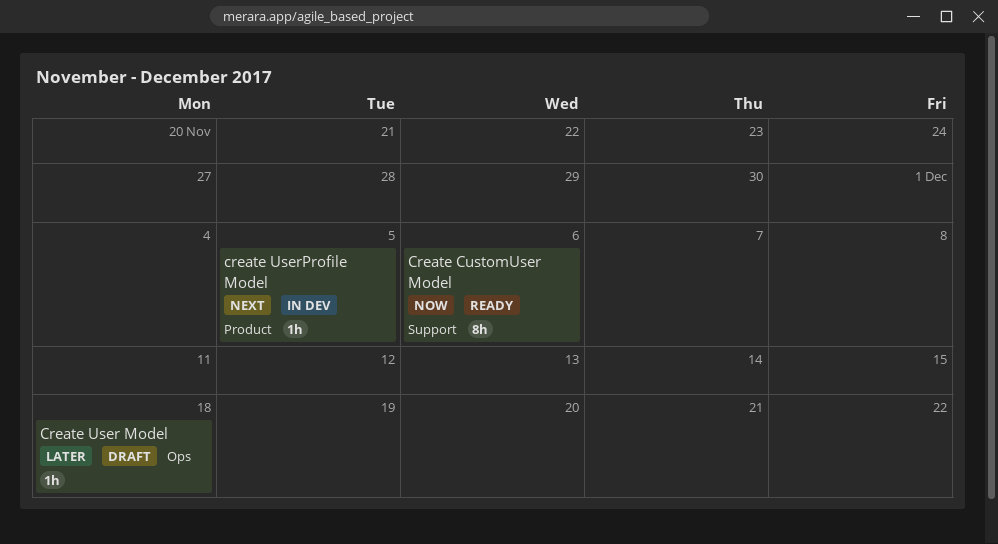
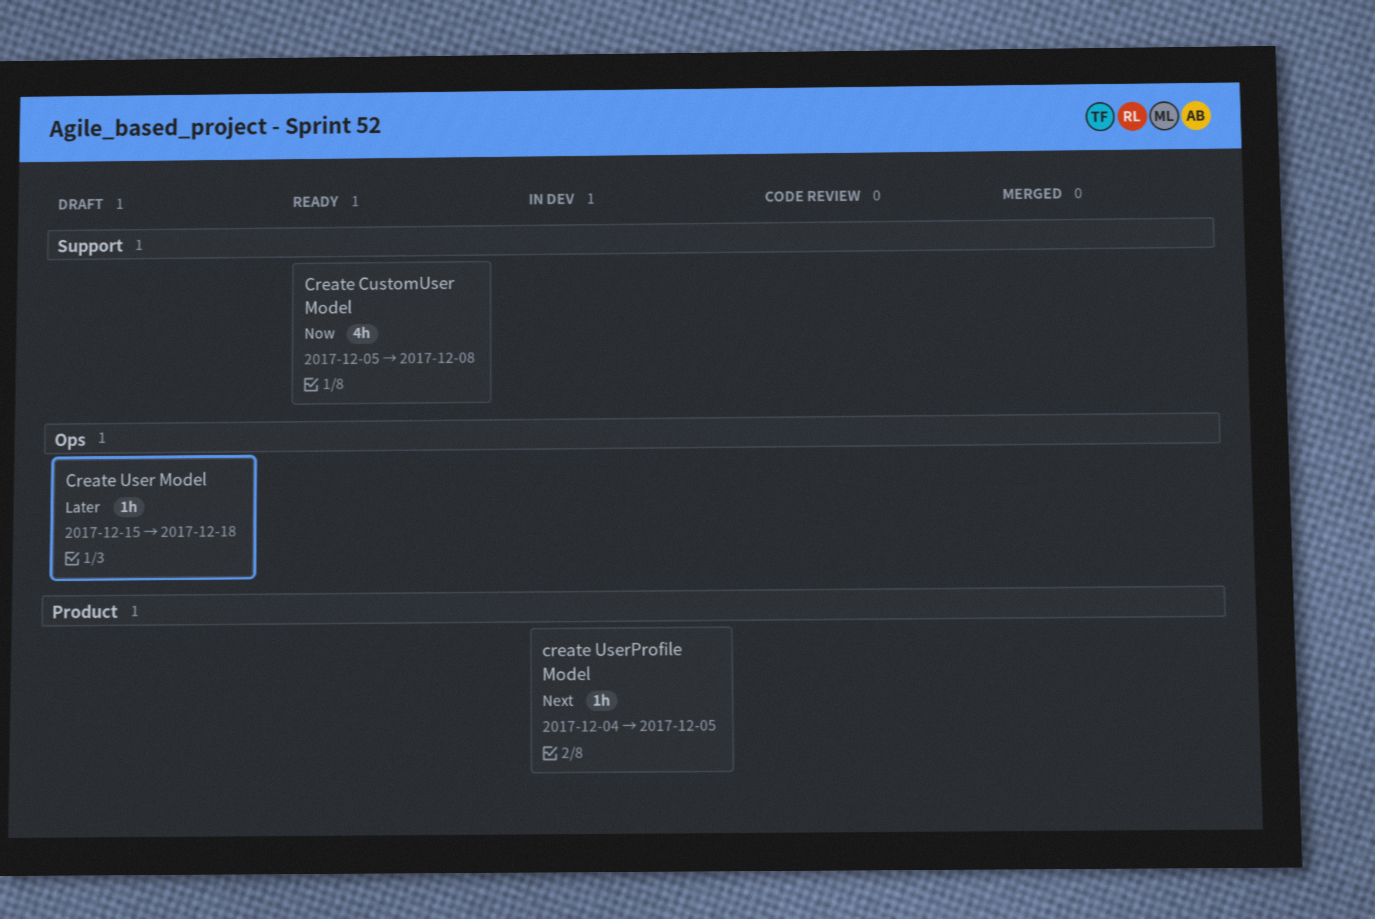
Create CustomUser Model, estimate: 8h -> 4h
Create CustomUser Model, due: Dec 6 -> Dec 8

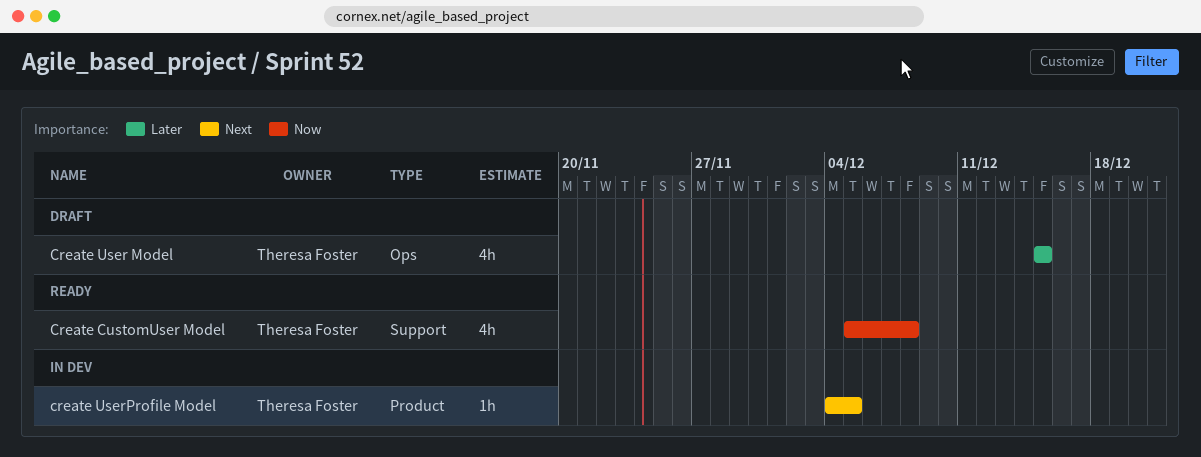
Create User Model, estimate: 1h -> 4h
Create User Model, due: Dec 18 -> Dec 15

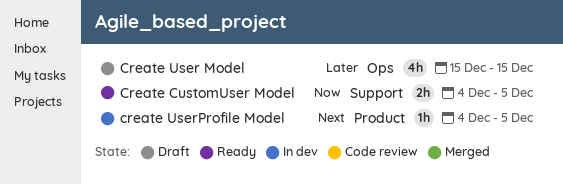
Create CustomUser Model, estimate: 4h -> 2h
Create CustomUser Model, start: Dec 5 -> Dec 4
Create CustomUser Model, due: Dec 8 -> Dec 5

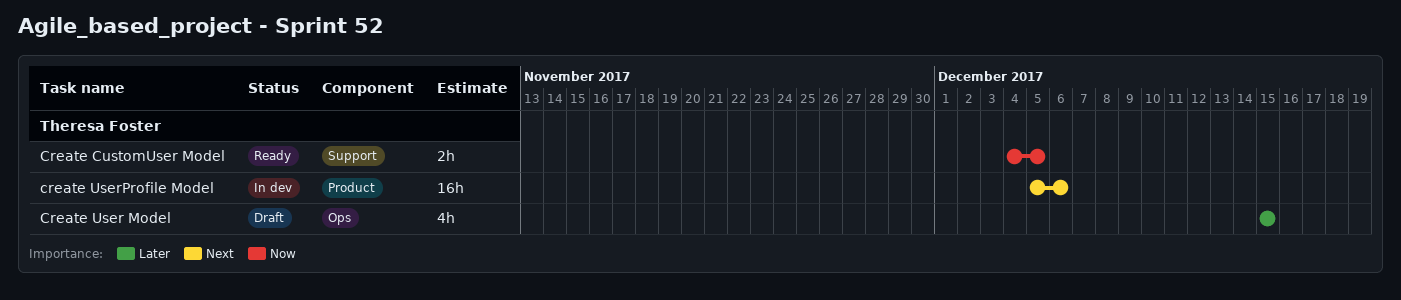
create UserProfile Model, estimate: 1h -> 16h
create UserProfile Model, start: Dec 4 -> Dec 5
create UserProfile Model, due: Dec 5 -> Dec 6

